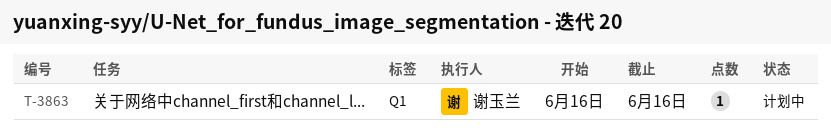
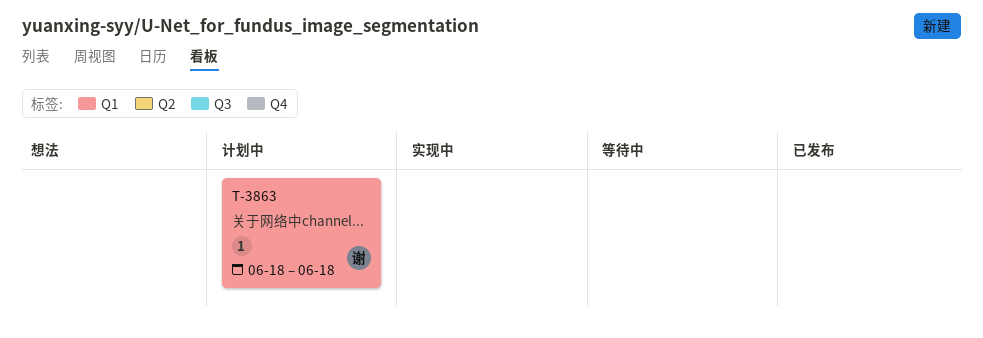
T-3863, start: Jun 16 -> Jun 18
T-3863, due: Jun 16 -> Jun 18

